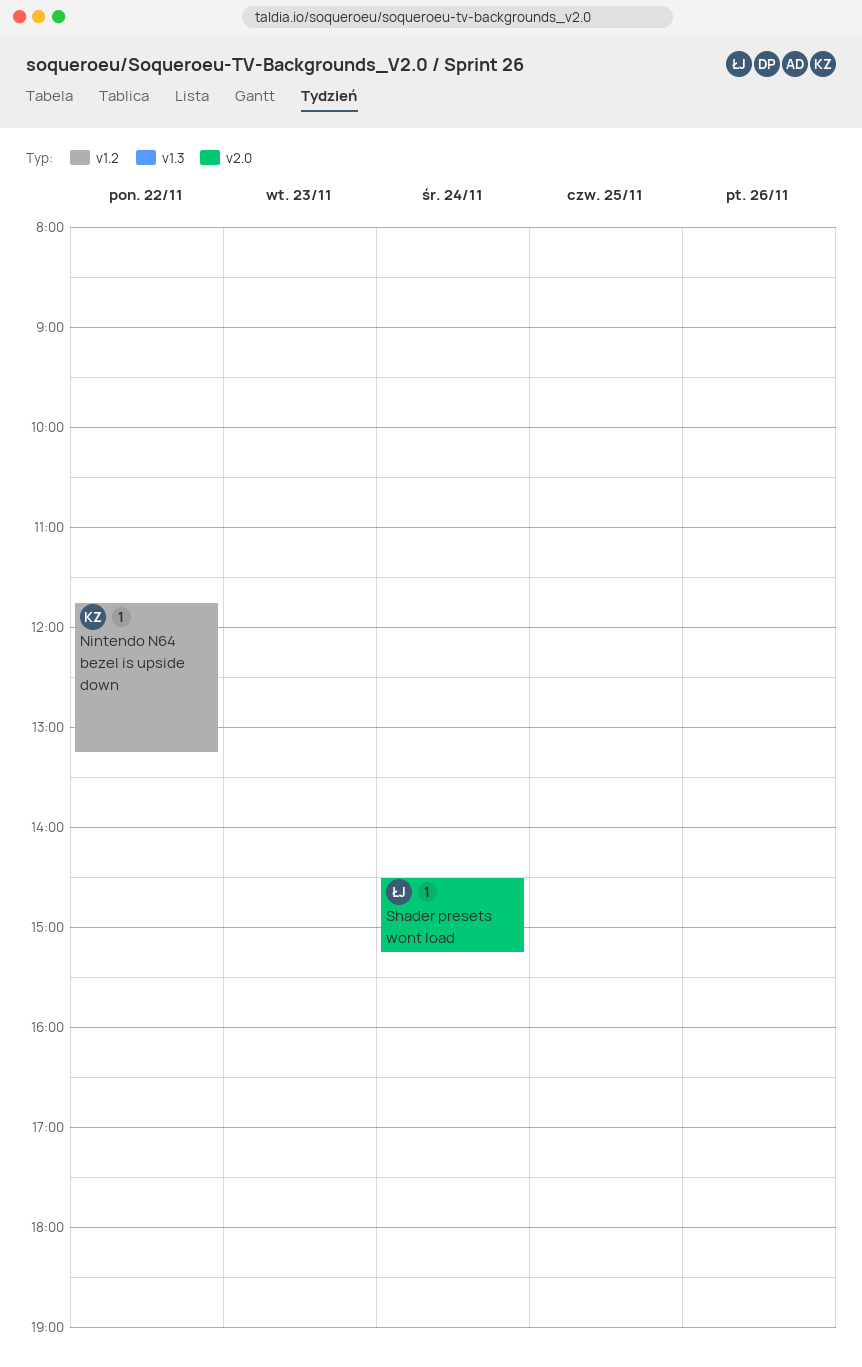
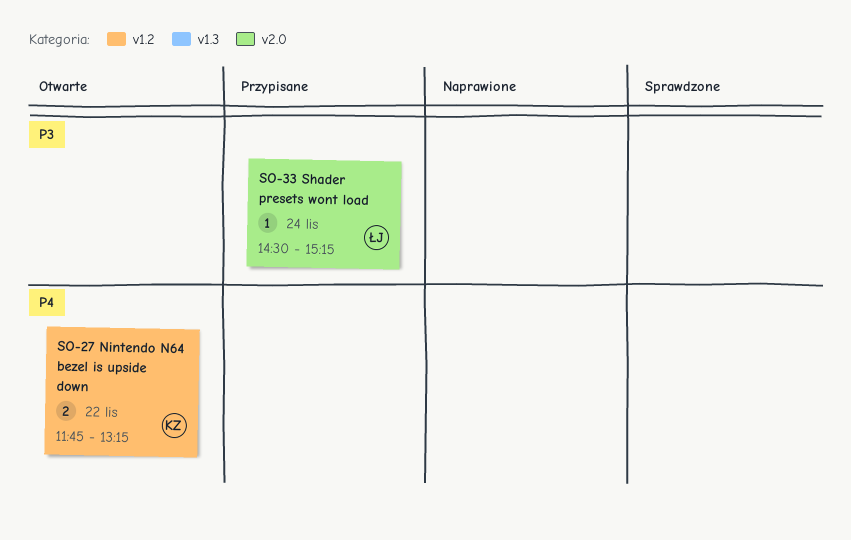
Nintendo N64 bezel is upside down, estimate: 1 -> 2

